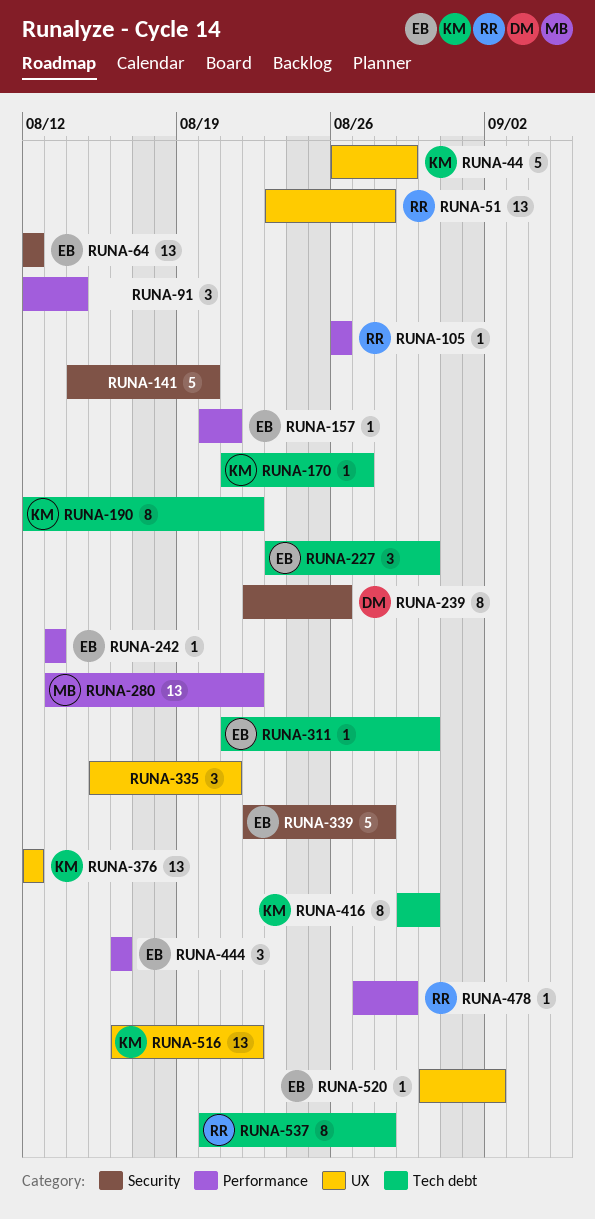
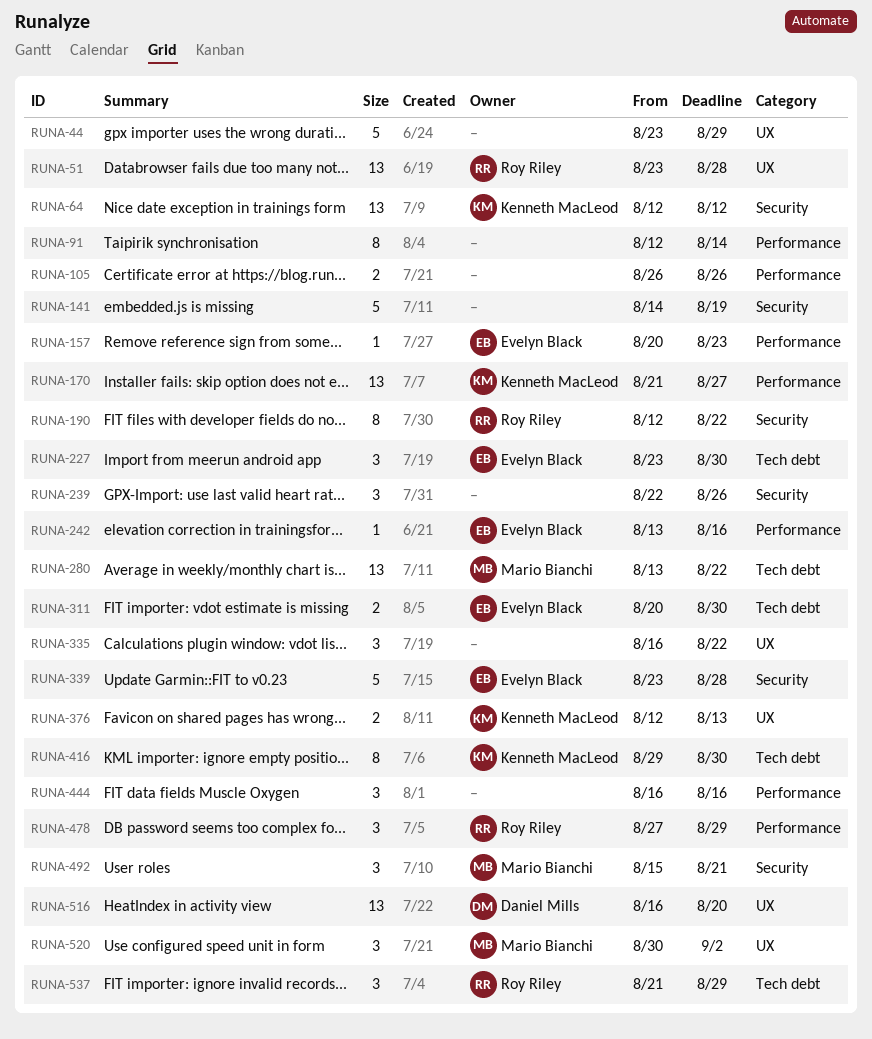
RUNA-44, owner: Kenneth MacLeod -> none
RUNA-44, start: Aug 26 -> Aug 23
RUNA-64, owner: Evelyn Black -> Kenneth MacLeod
RUNA-91, estimate: 3 -> 8
RUNA-105, owner: Roy Riley -> none
RUNA-105, estimate: 1 -> 2
RUNA-141, due: Aug 20 -> Aug 19
RUNA-157, due: Aug 21 -> Aug 23
RUNA-170, label: Tech debt -> Performance
RUNA-170, estimate: 1 -> 13
RUNA-190, owner: Kenneth MacLeod -> Roy Riley
RUNA-190, label: Tech debt -> Security
RUNA-239, owner: Daniel Mills -> none
RUNA-239, estimate: 8 -> 3
RUNA-242, due: Aug 13 -> Aug 16
RUNA-280, label: Performance -> Tech debt
RUNA-311, estimate: 1 -> 2
RUNA-311, start: Aug 21 -> Aug 20
RUNA-335, start: Aug 15 -> Aug 16
RUNA-335, due: Aug 21 -> Aug 22
RUNA-339, start: Aug 22 -> Aug 23
RUNA-376, estimate: 13 -> 2
RUNA-376, due: Aug 12 -> Aug 13
RUNA-444, owner: Evelyn Black -> none
RUNA-478, estimate: 1 -> 3
RUNA-492: none -> present
RUNA-516, owner: Kenneth MacLeod -> Daniel Mills
RUNA-516, due: Aug 22 -> Aug 20
RUNA-520, owner: Evelyn Black -> Mario Bianchi
RUNA-520, estimate: 1 -> 3
RUNA-537, estimate: 8 -> 3
RUNA-537, start: Aug 20 -> Aug 21
RUNA-537, due: Aug 28 -> Aug 29

